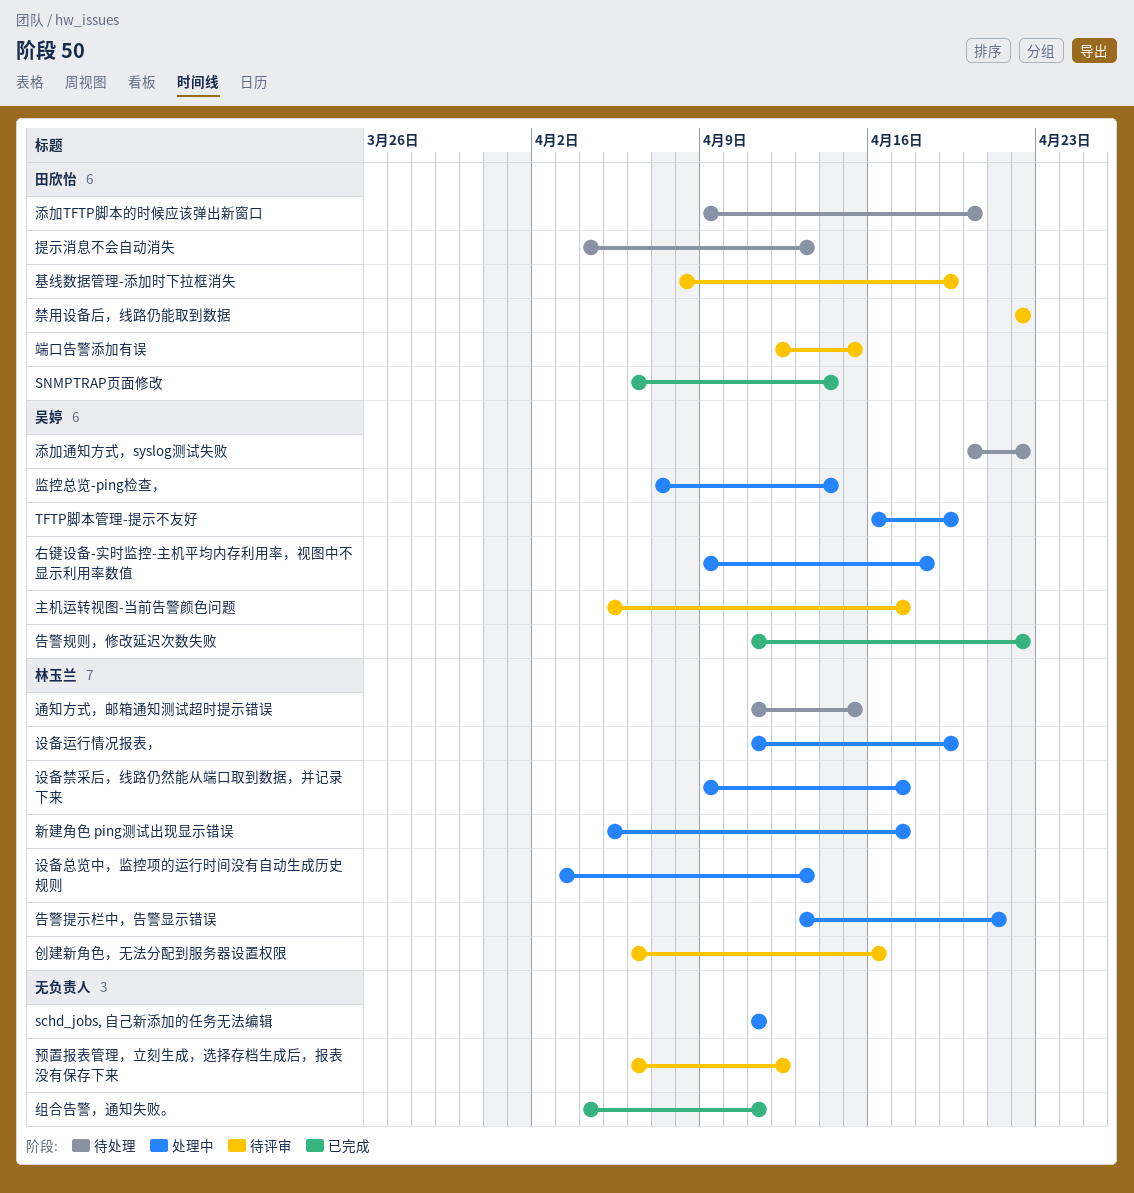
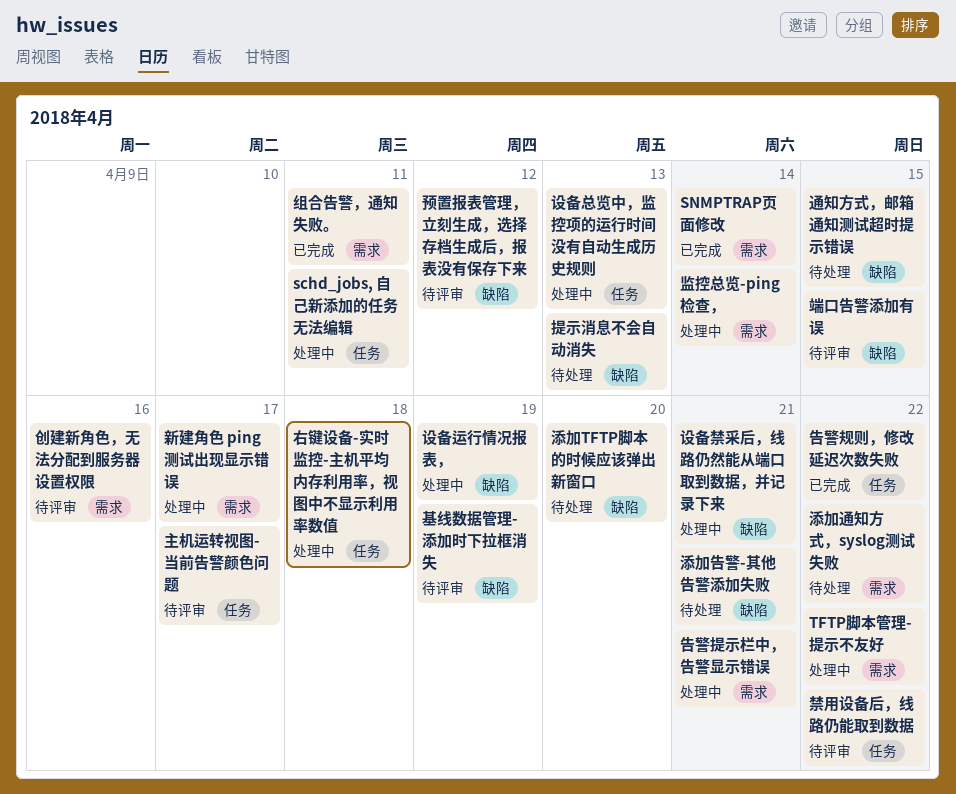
TFTP脚本管理-提示不友好, due: Apr 19 -> Apr 22
添加告警-其他告警添加失败: none -> present
设备禁采后，线路仍然能从端口取到数据，并记录下来, due: Apr 17 -> Apr 21

